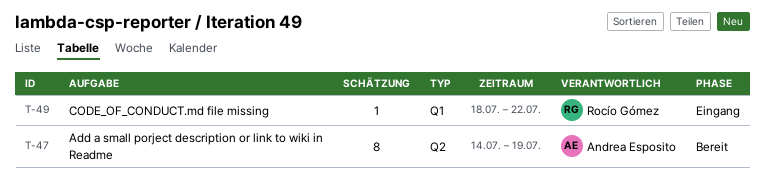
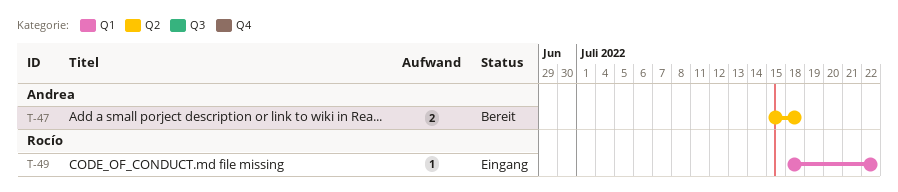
T-47, estimate: 8 -> 2
T-47, start: Jul 14 -> Jul 15
T-47, due: Jul 19 -> Jul 18

